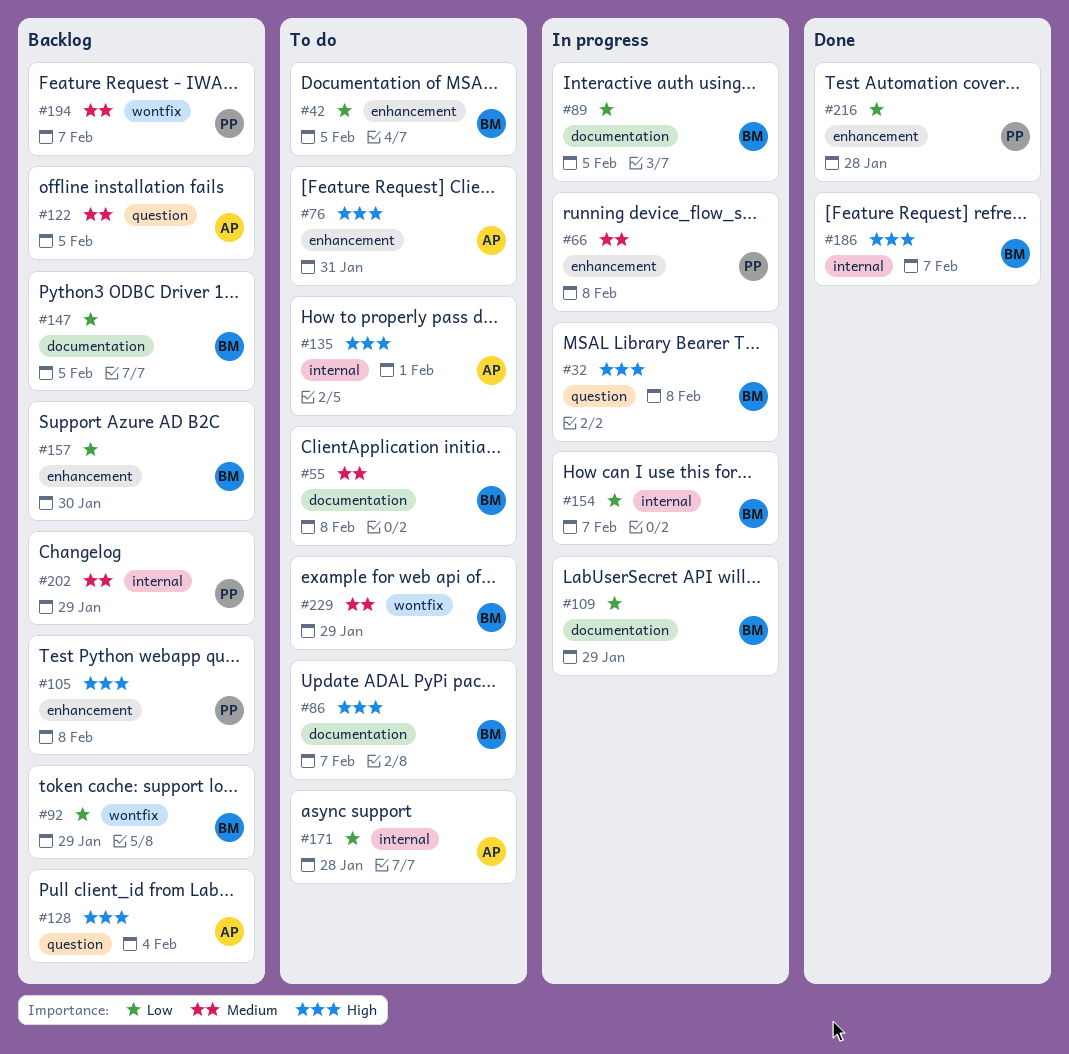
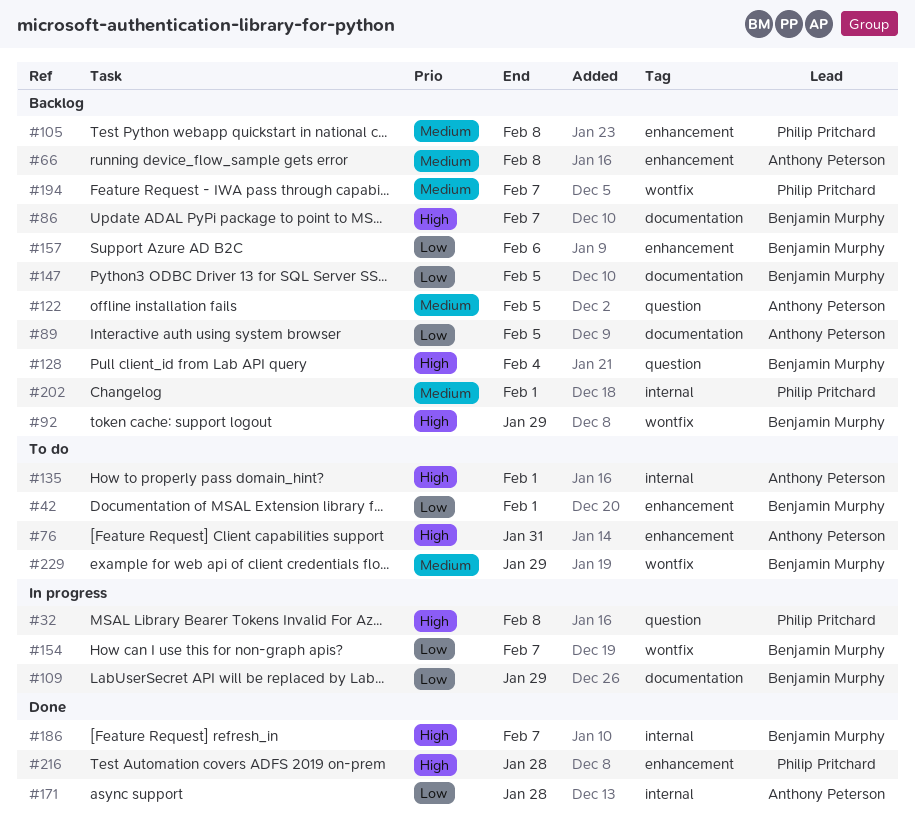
#32, owner: Benjamin Murphy -> Philip Pritchard
#42, due: Feb 5 -> Feb 1
#55: present -> none
#66, status: In progress -> Backlog
#66, owner: Philip Pritchard -> Anthony Peterson
#86, status: To do -> Backlog
#89, status: In progress -> Backlog
#89, owner: Benjamin Murphy -> Anthony Peterson
#92, priority: Low -> High
#105, priority: High -> Medium
#128, owner: Anthony Peterson -> Benjamin Murphy
#154, label: internal -> wontfix
#157, due: Jan 30 -> Feb 6
#171, status: To do -> Done
#202, due: Jan 29 -> Feb 1
#216, priority: Low -> High

